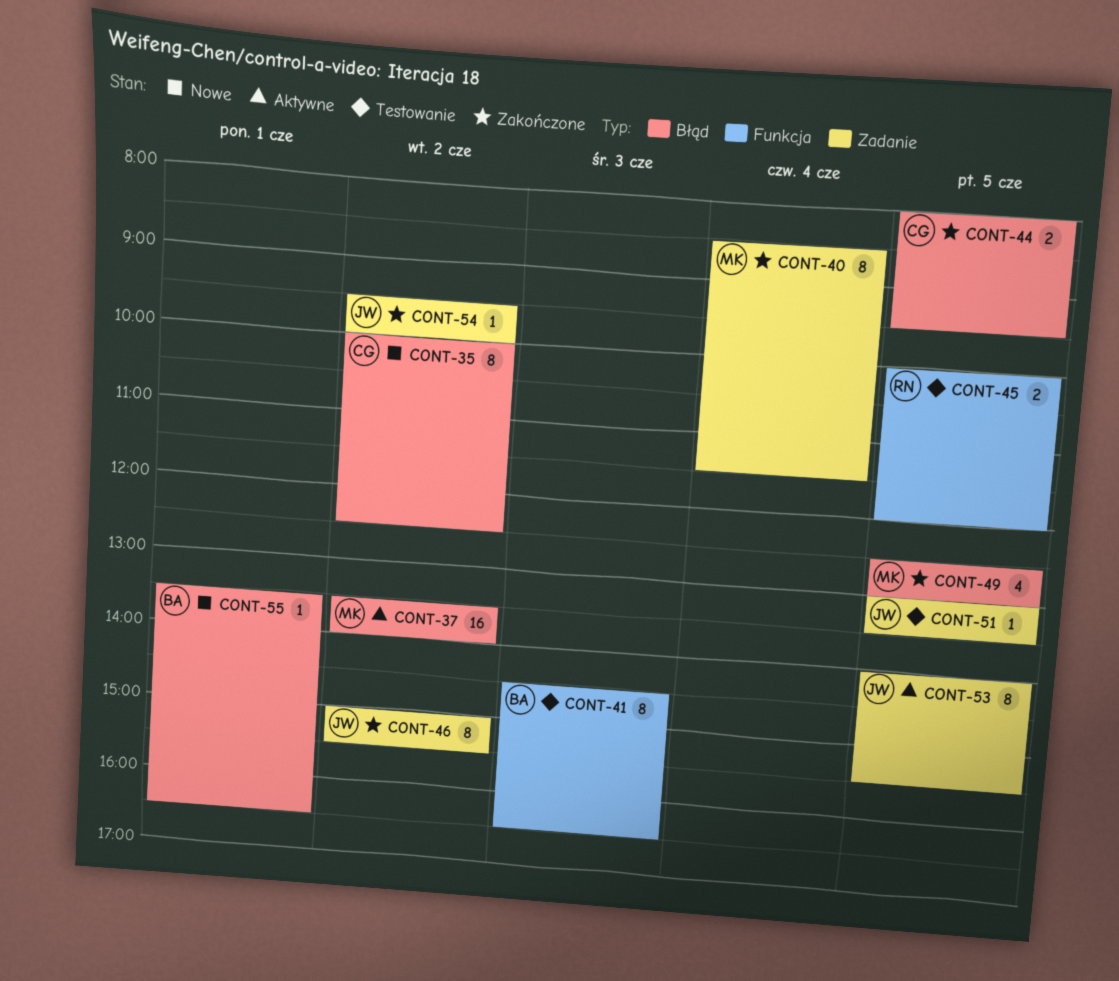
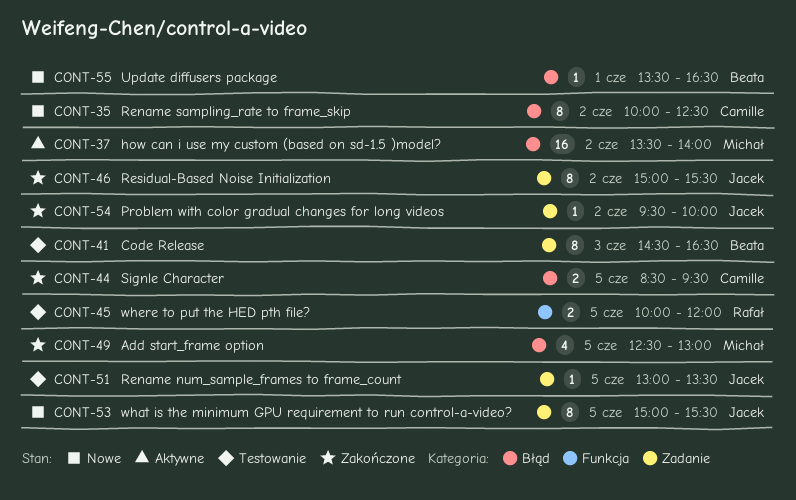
CONT-40: present -> none
CONT-41, label: Funkcja -> Zadanie
CONT-44, begins: 08:00 -> 08:30
CONT-53, status: Aktywne -> Nowe
CONT-53, begins: 14:00 -> 15:00

